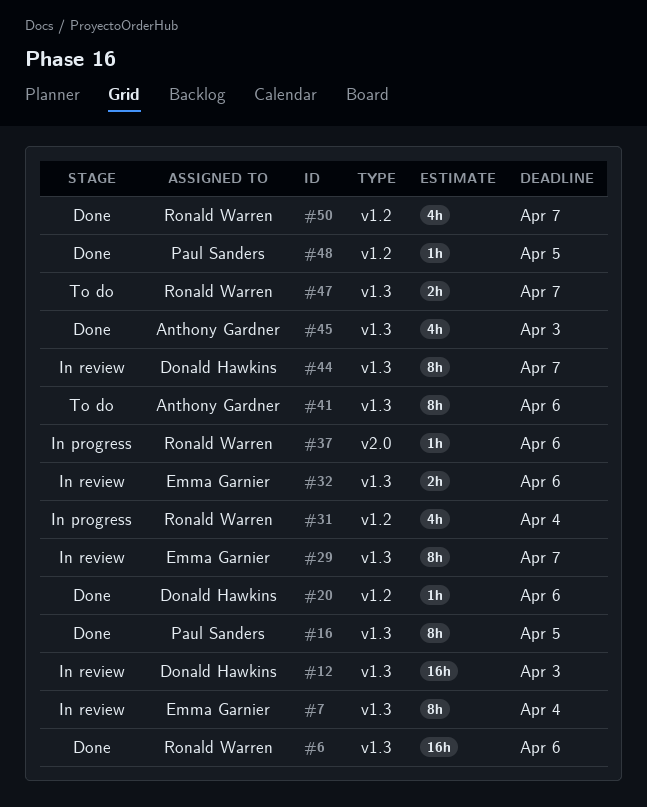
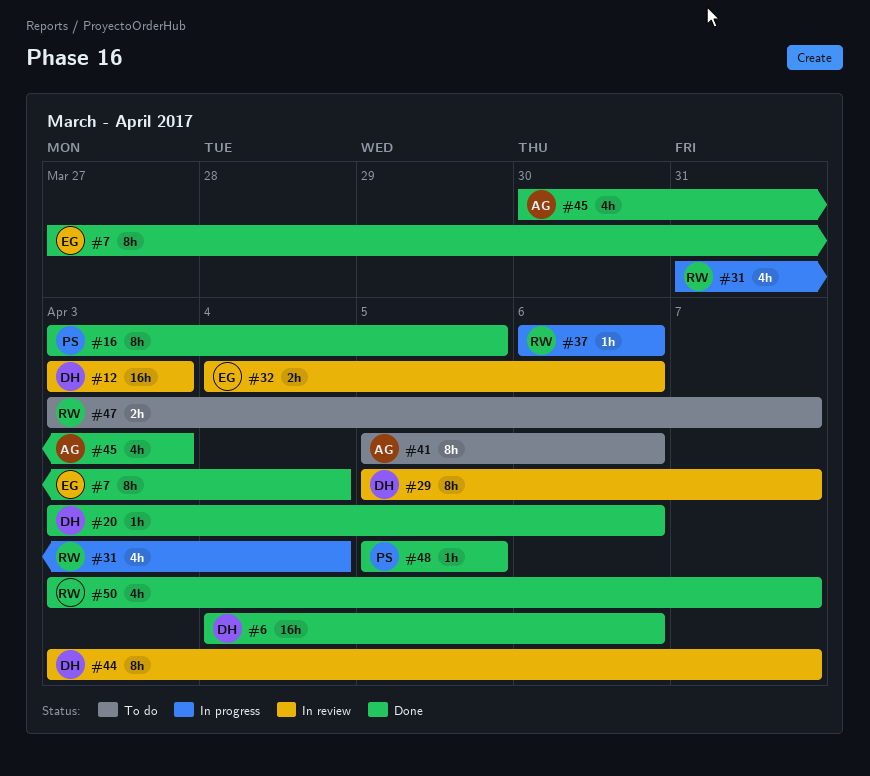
#6, owner: Ronald Warren -> Donald Hawkins
#7, status: In review -> Done
#29, owner: Emma Garnier -> Donald Hawkins

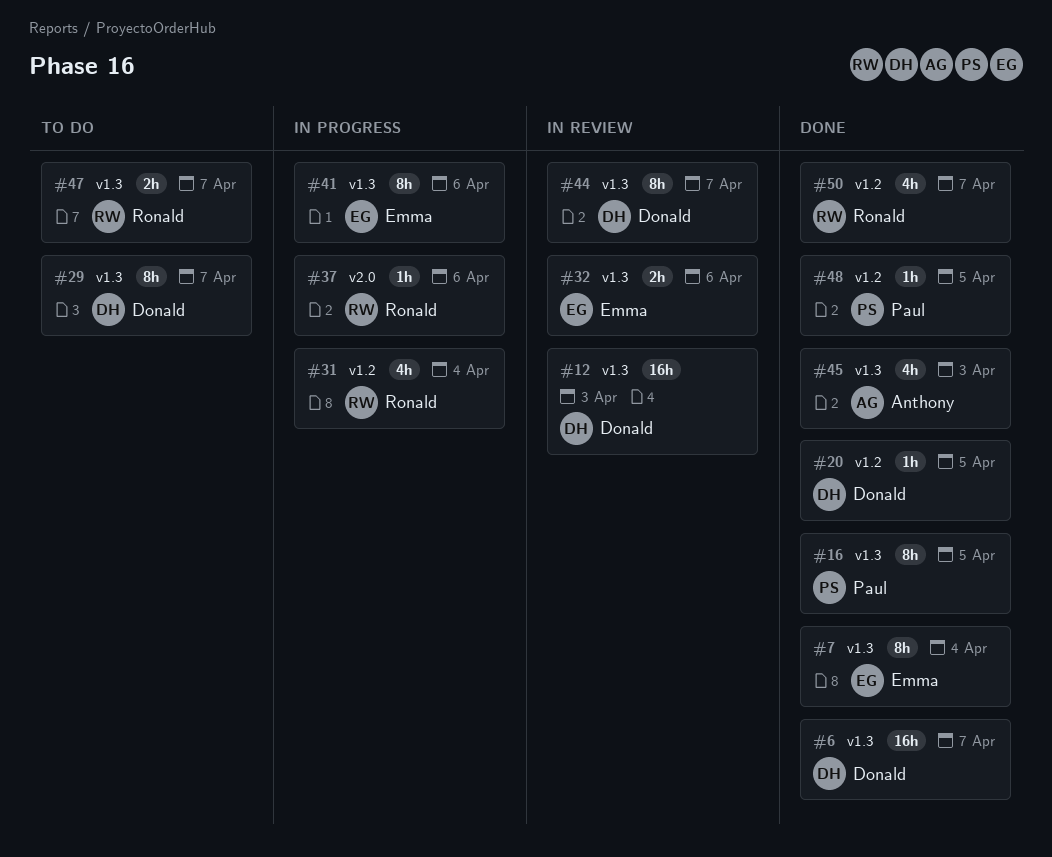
#6, due: Apr 6 -> Apr 7
#20, due: Apr 6 -> Apr 5
#29, status: In review -> To do
#41, status: To do -> In progress
#41, owner: Anthony -> Emma

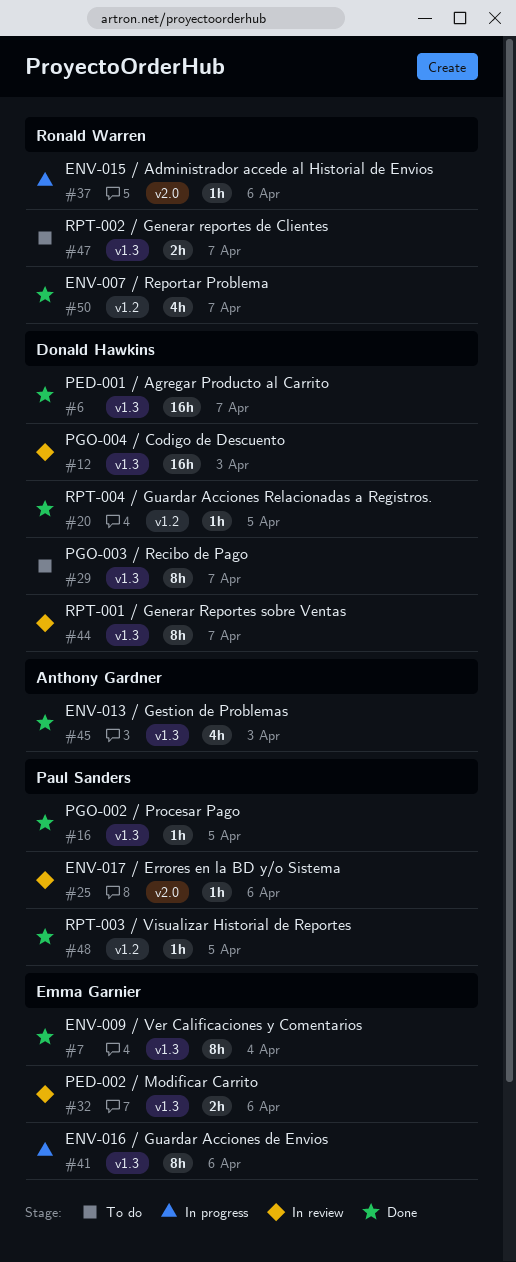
#16, estimate: 8h -> 1h
#25: none -> present
#31: present -> none

